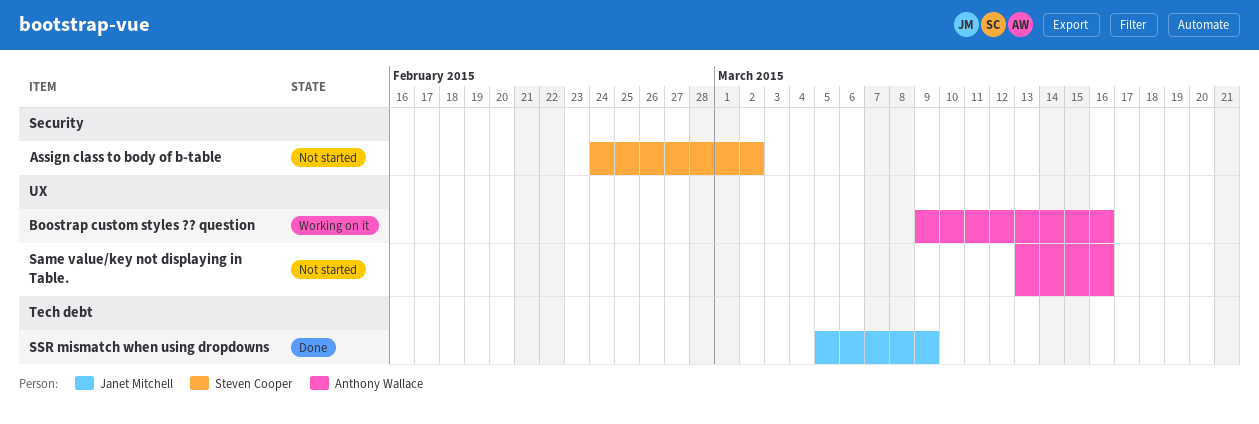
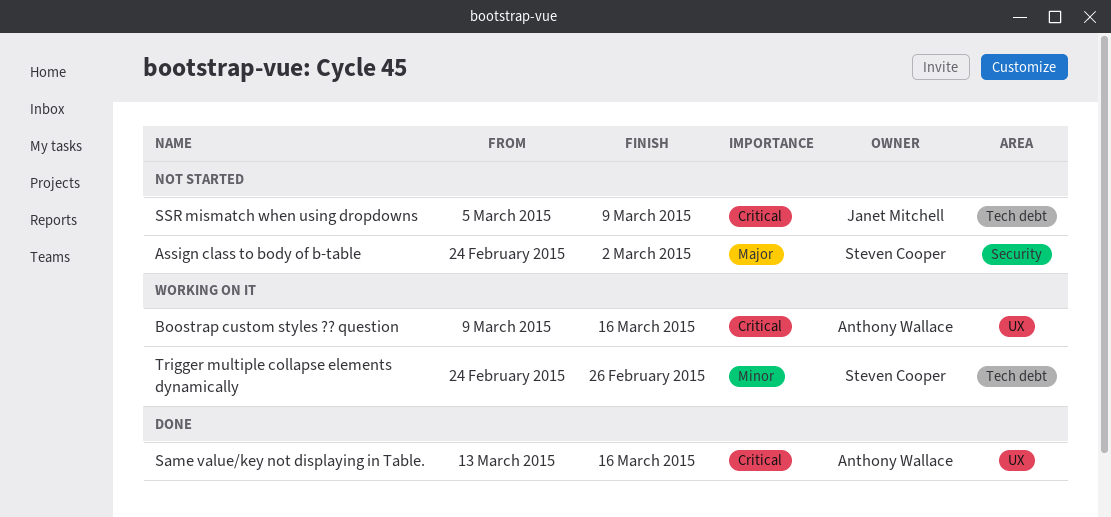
Same value/key not displaying in Table., status: Not started -> Done
SSR mismatch when using dropdowns, status: Done -> Not started
Trigger multiple collapse elements dynamically: none -> present

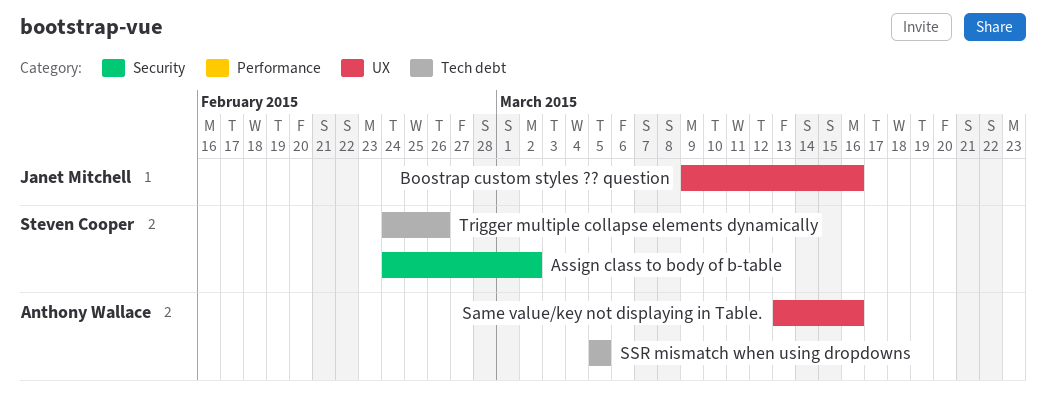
Boostrap custom styles ?? question, owner: Anthony Wallace -> Janet Mitchell
SSR mismatch when using dropdowns, owner: Janet Mitchell -> Anthony Wallace
SSR mismatch when using dropdowns, due: Mar 9 -> Mar 5

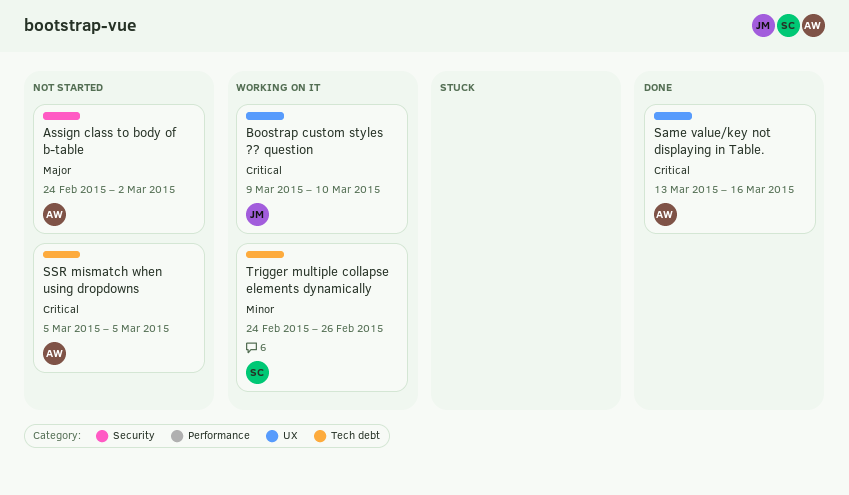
Assign class to body of b-table, owner: Steven Cooper -> Anthony Wallace
Boostrap custom styles ?? question, due: Mar 16 -> Mar 10

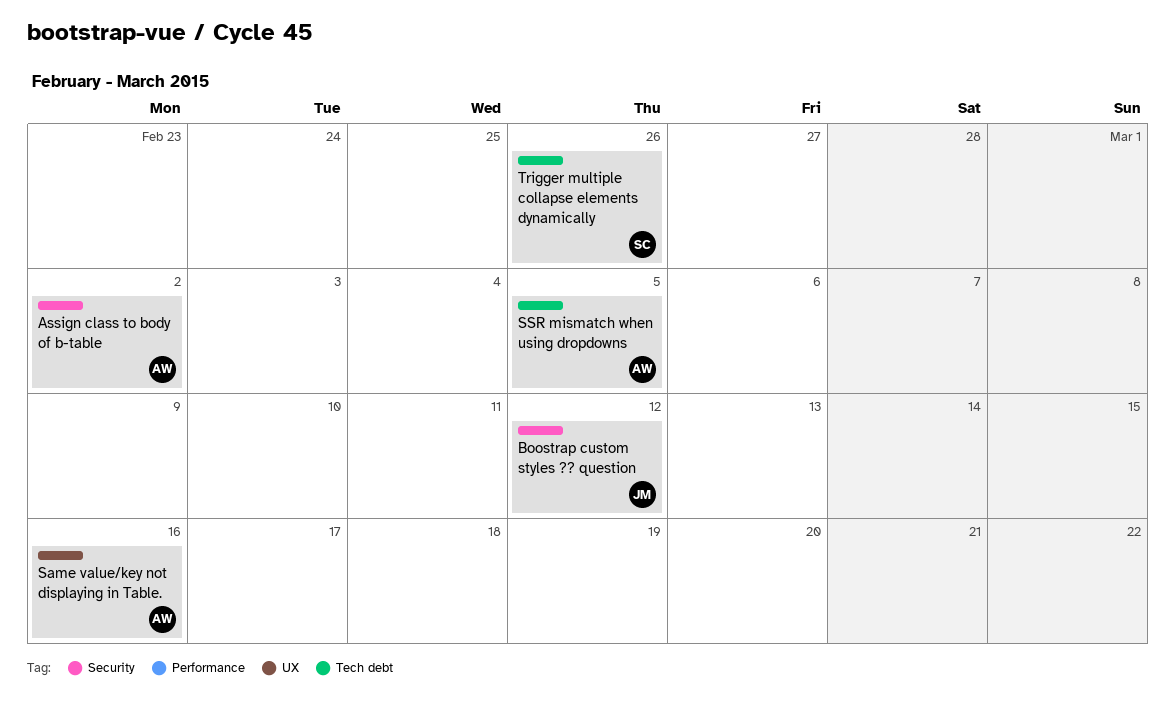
Boostrap custom styles ?? question, label: UX -> Security
Boostrap custom styles ?? question, due: Mar 10 -> Mar 12

